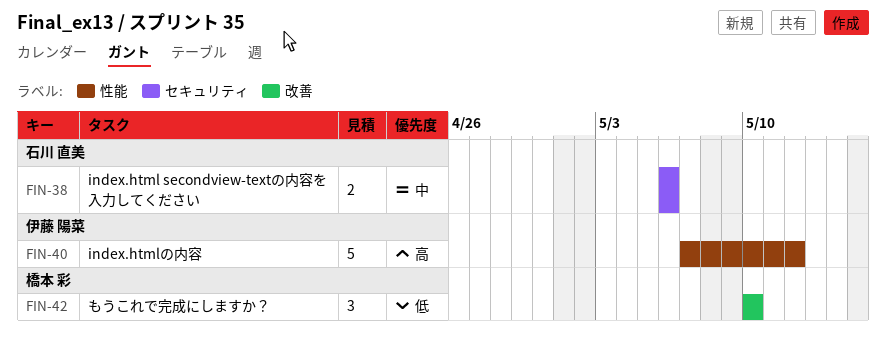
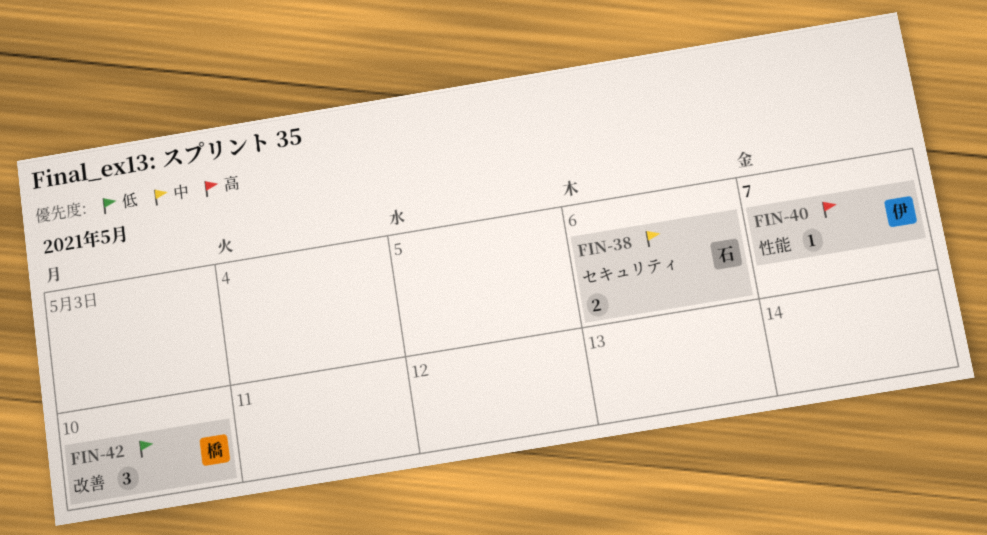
FIN-40, estimate: 5 -> 1
FIN-40, due: May 12 -> May 7

